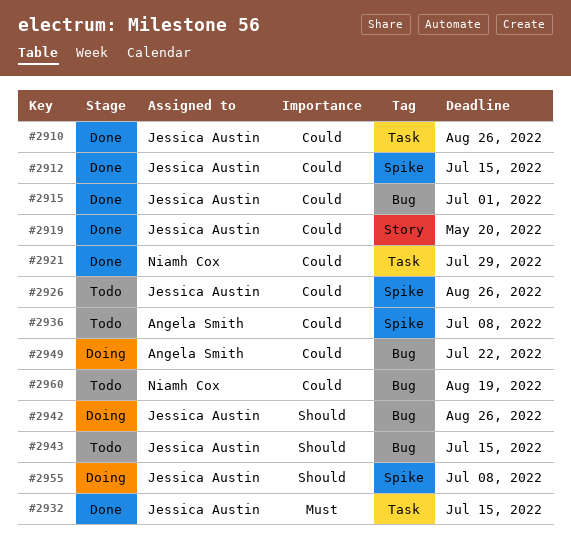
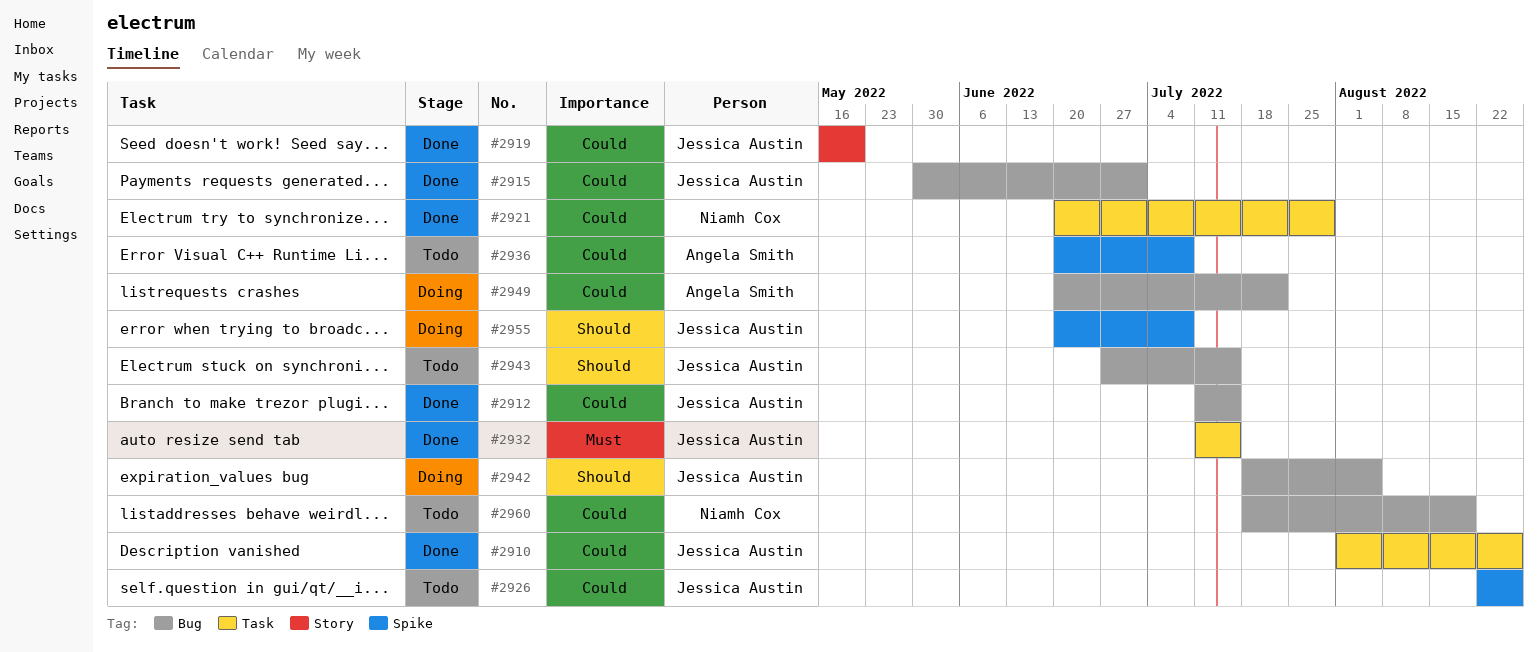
#2912, label: Spike -> Bug
#2942, due: Aug 26 -> Aug 5

